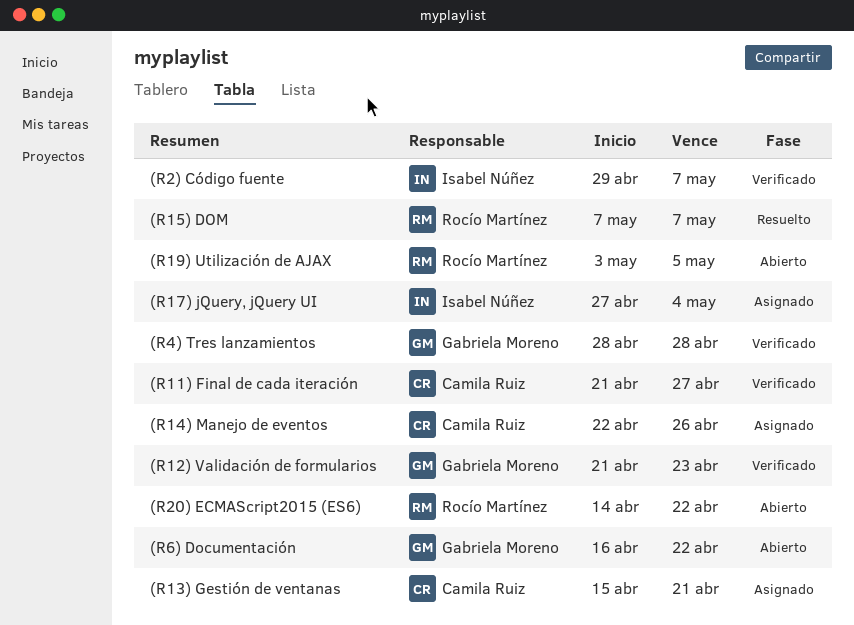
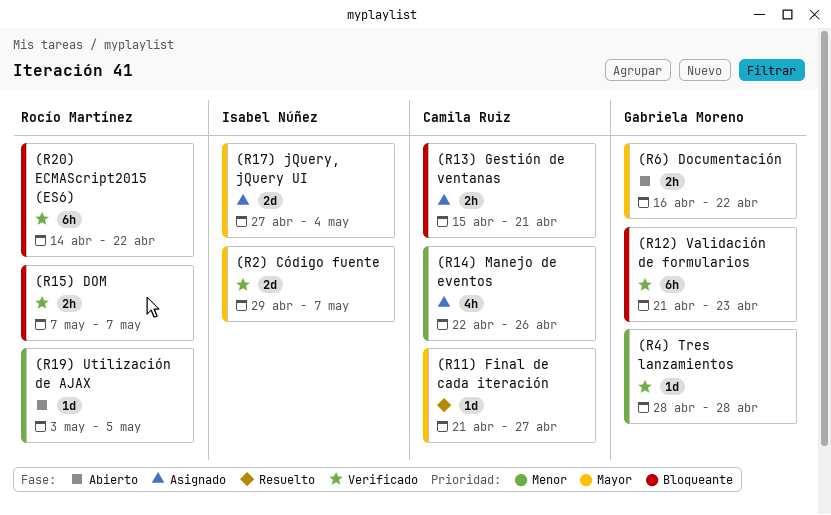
(R11) Final de cada iteración, status: Verificado -> Resuelto
(R15) DOM, status: Resuelto -> Verificado
(R20) ECMAScript2015 (ES6), status: Abierto -> Verificado

